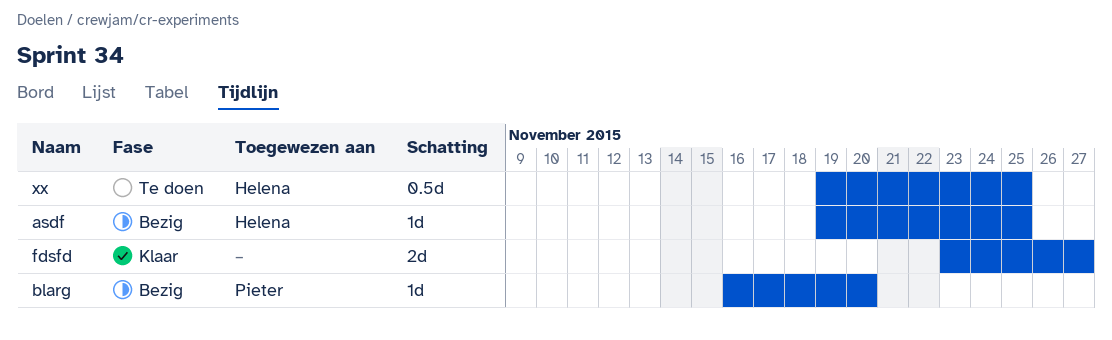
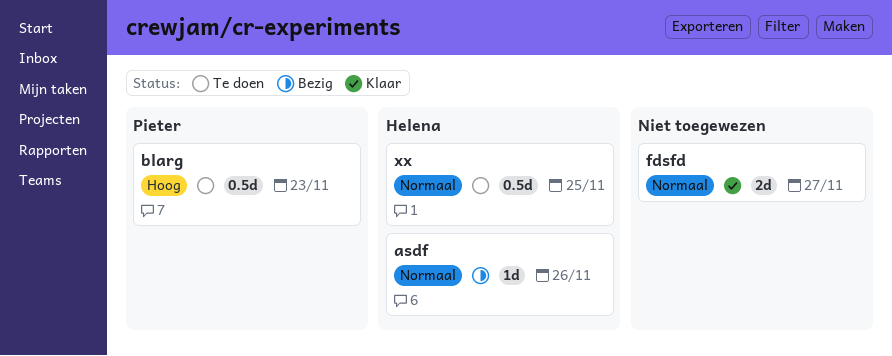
asdf, due: Nov 25 -> Nov 26
blarg, status: Bezig -> Te doen
blarg, estimate: 1d -> 0.5d
blarg, due: Nov 20 -> Nov 23

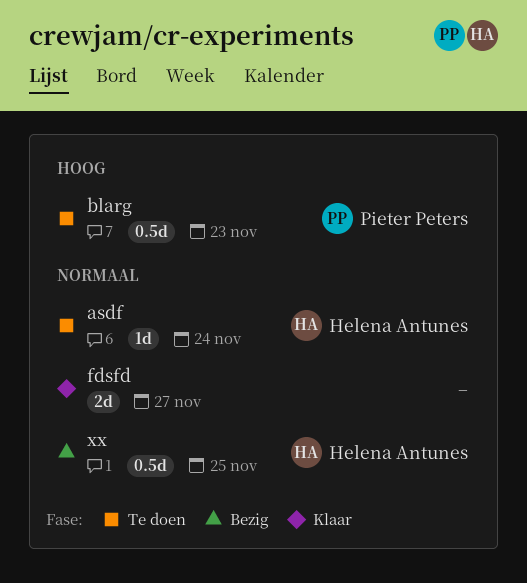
asdf, status: Bezig -> Te doen
asdf, due: Nov 26 -> Nov 24
xx, status: Te doen -> Bezig

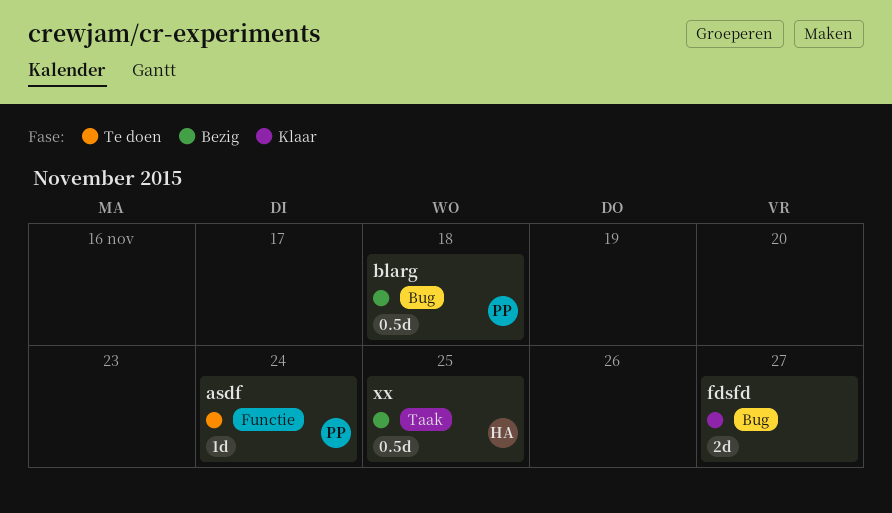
asdf, owner: Helena Antunes -> Pieter Peters
blarg, status: Te doen -> Bezig
blarg, due: Nov 23 -> Nov 18

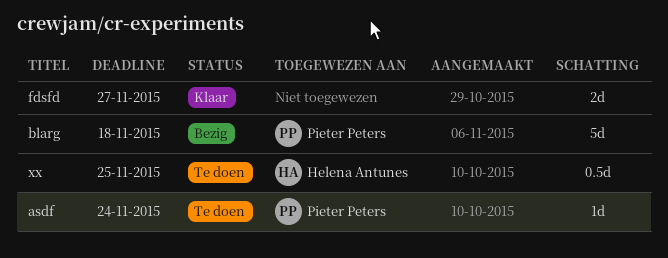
blarg, estimate: 0.5d -> 5d
xx, status: Bezig -> Te doen

